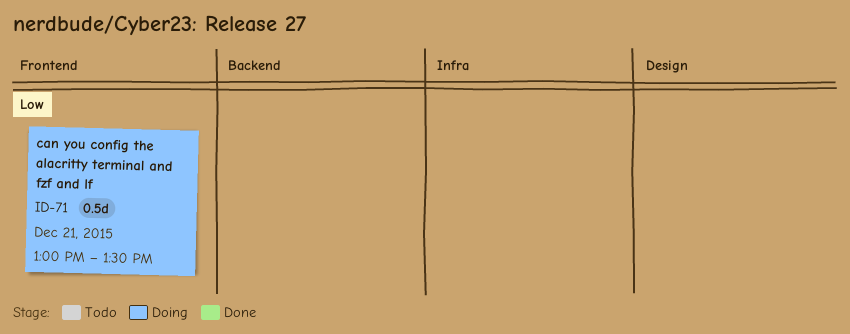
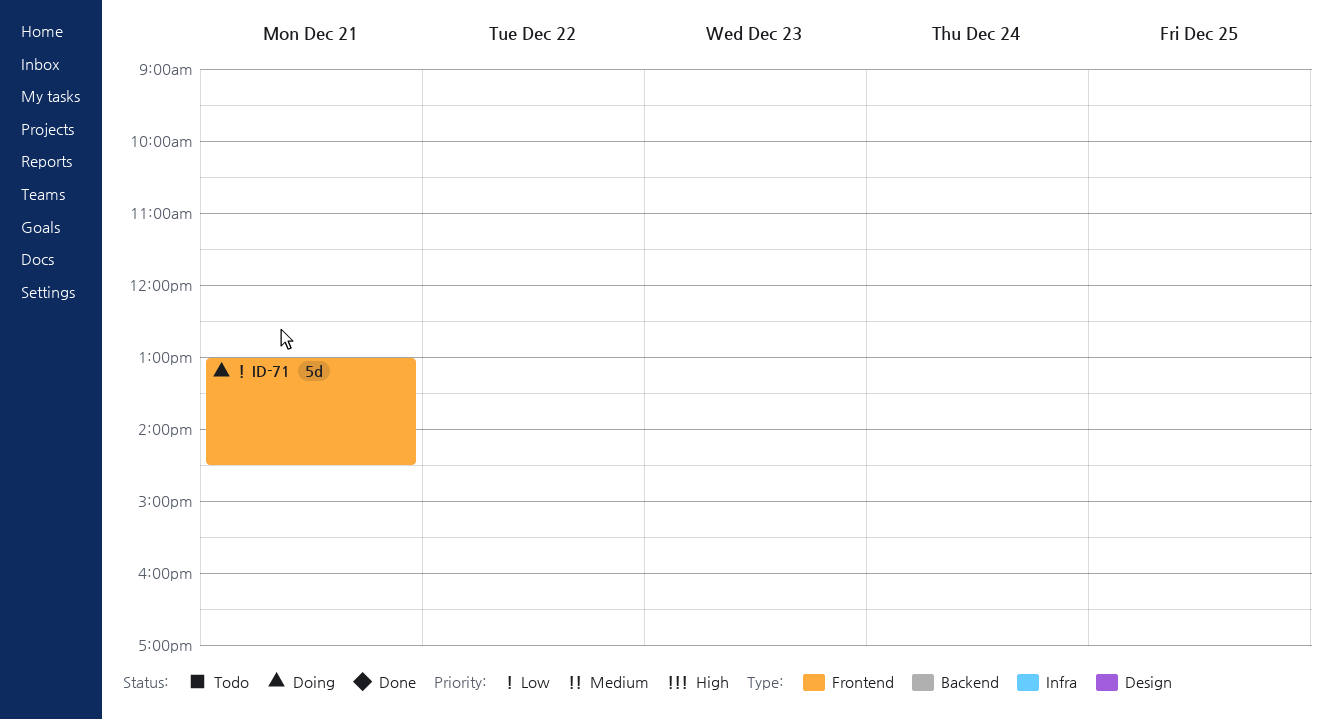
ID-71, estimate: 0.5d -> 5d
ID-71, ends: 13:30 -> 14:30

